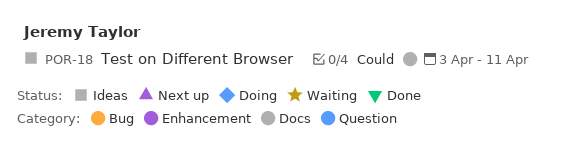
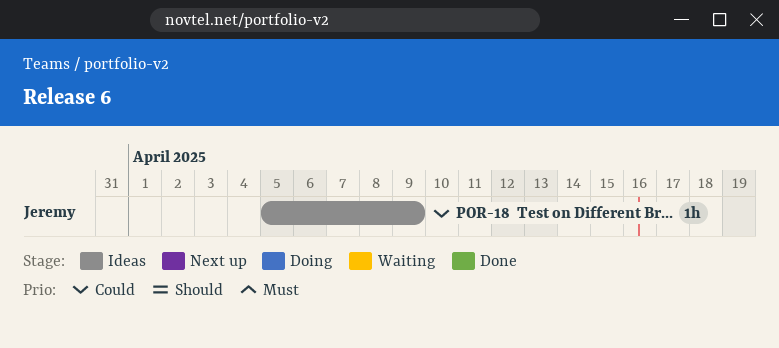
POR-18, start: Apr 3 -> Apr 5
POR-18, due: Apr 11 -> Apr 9

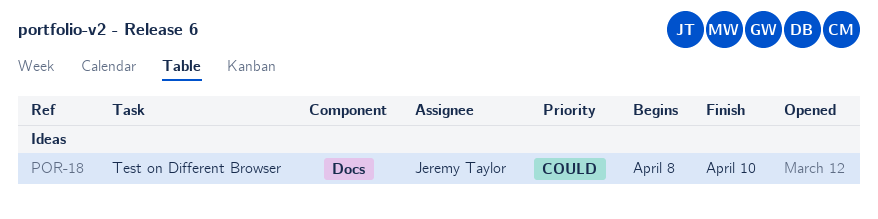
POR-18, start: Apr 5 -> Apr 8
POR-18, due: Apr 9 -> Apr 10

